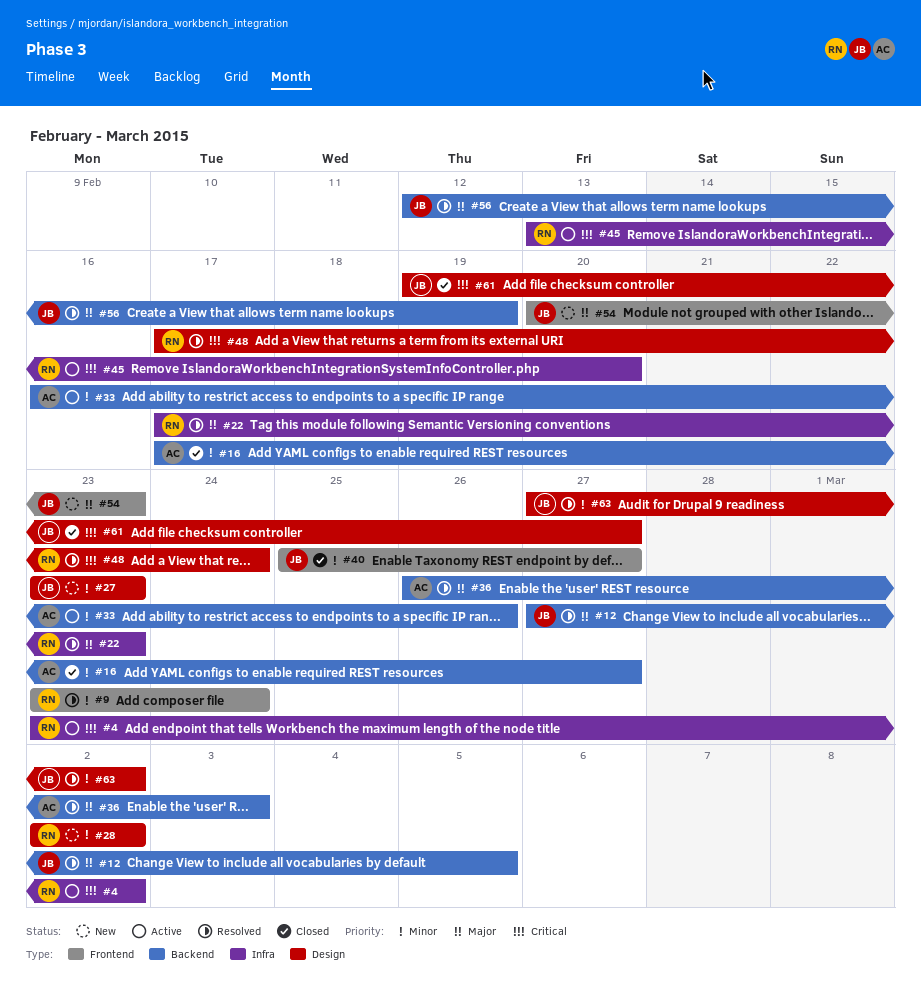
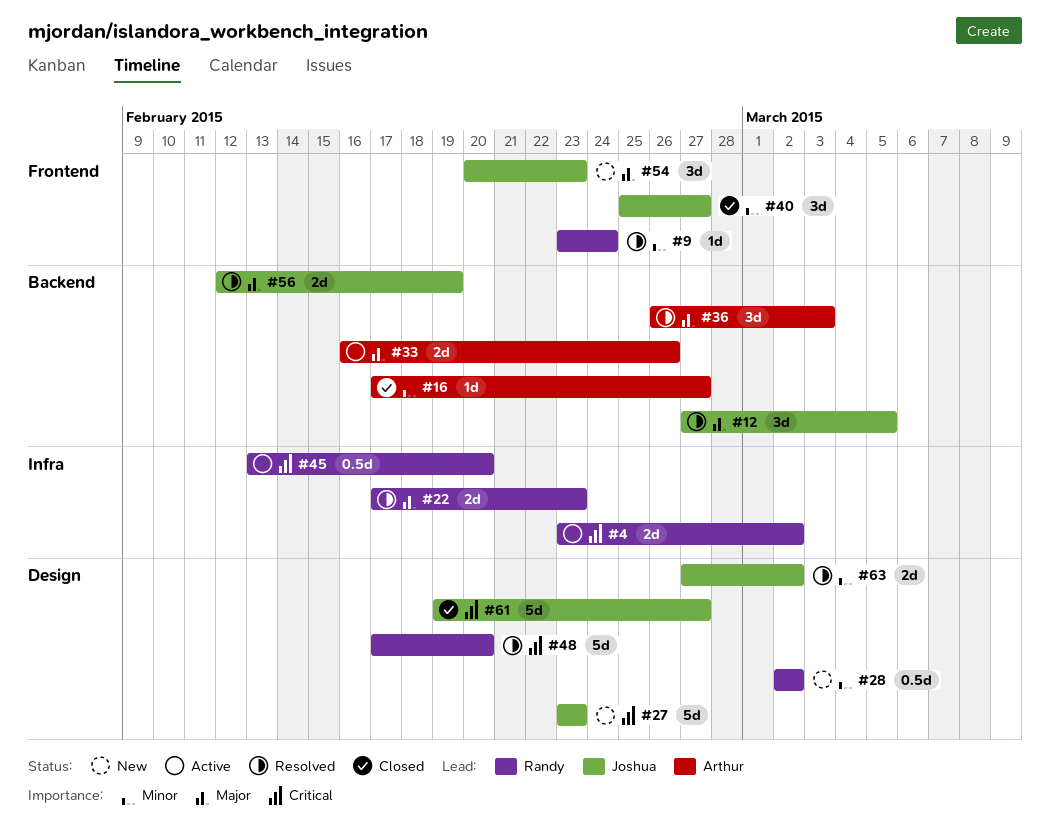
#27, priority: Minor -> Critical
#33, priority: Minor -> Major
#48, due: Feb 24 -> Feb 20

